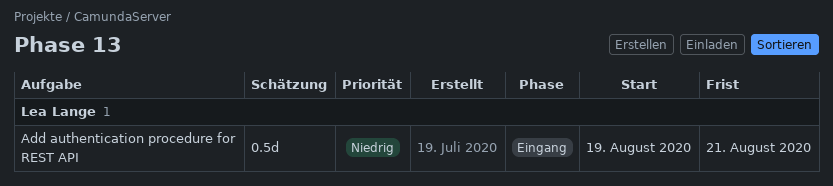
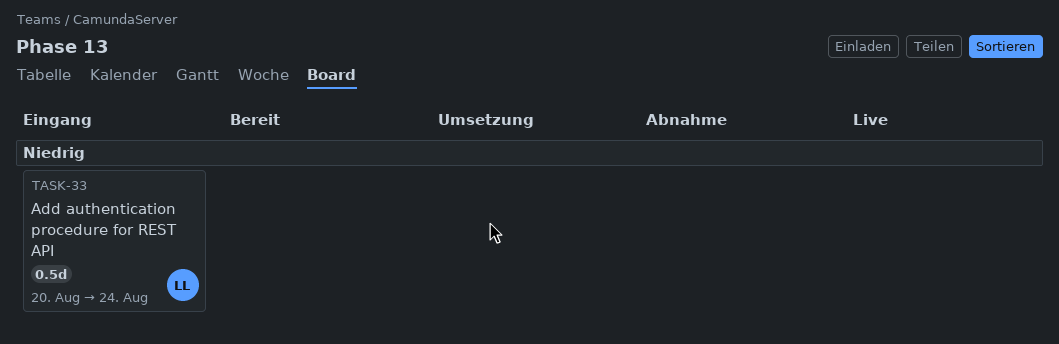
Add authentication procedure for REST API, start: Aug 19 -> Aug 20
Add authentication procedure for REST API, due: Aug 21 -> Aug 24

